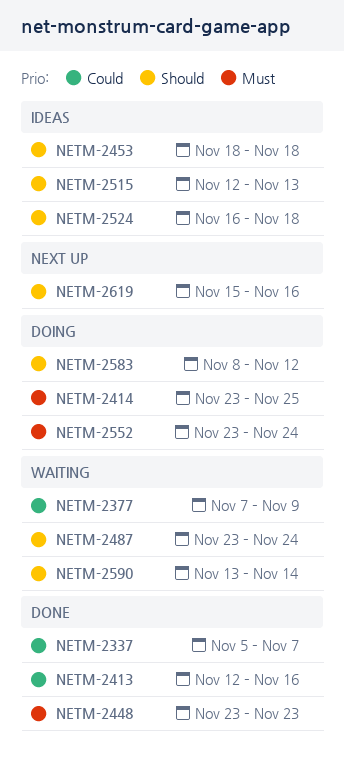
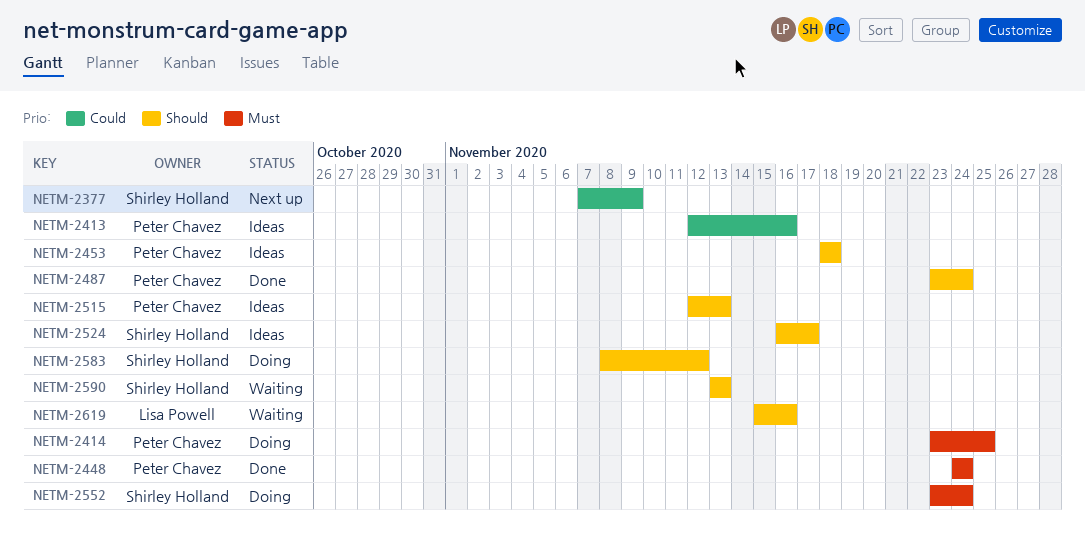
NETM-2337: present -> none
NETM-2377, status: Waiting -> Next up
NETM-2413, status: Done -> Ideas
NETM-2448, start: Nov 23 -> Nov 24
NETM-2448, due: Nov 23 -> Nov 24
NETM-2487, status: Waiting -> Done
NETM-2524, due: Nov 18 -> Nov 17
NETM-2590, due: Nov 14 -> Nov 13
NETM-2619, status: Next up -> Waiting

